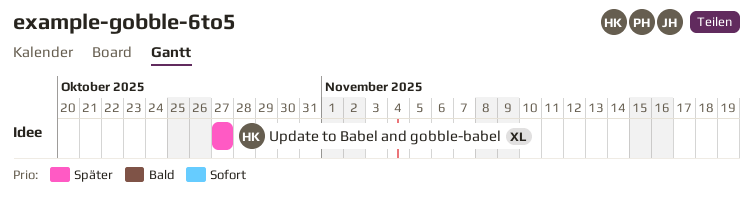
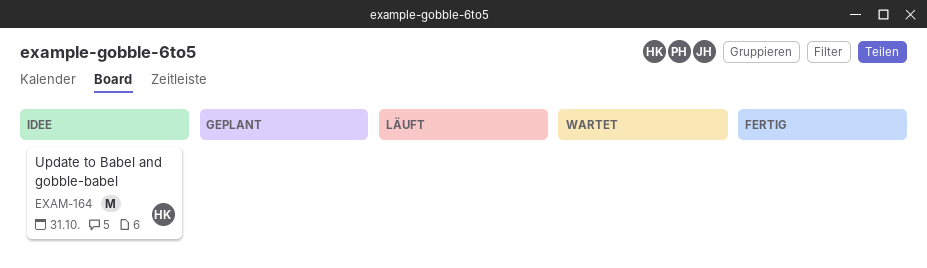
Update to Babel and gobble-babel, estimate: XL -> M
Update to Babel and gobble-babel, due: Oct 27 -> Oct 31

